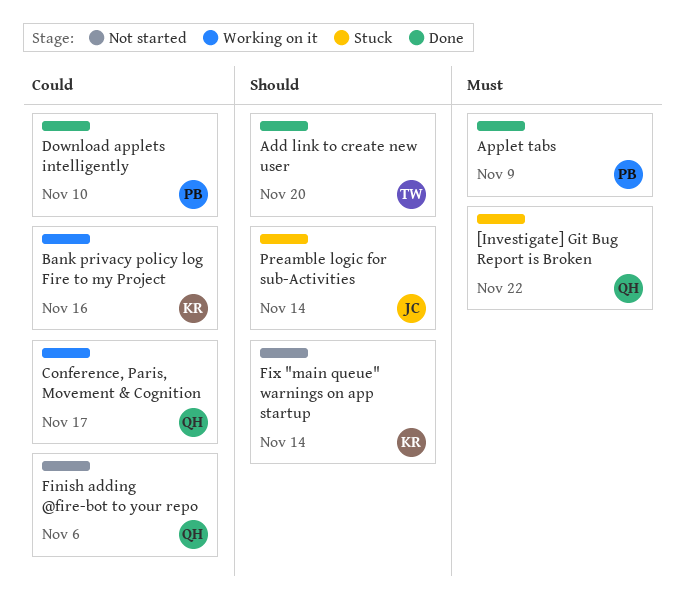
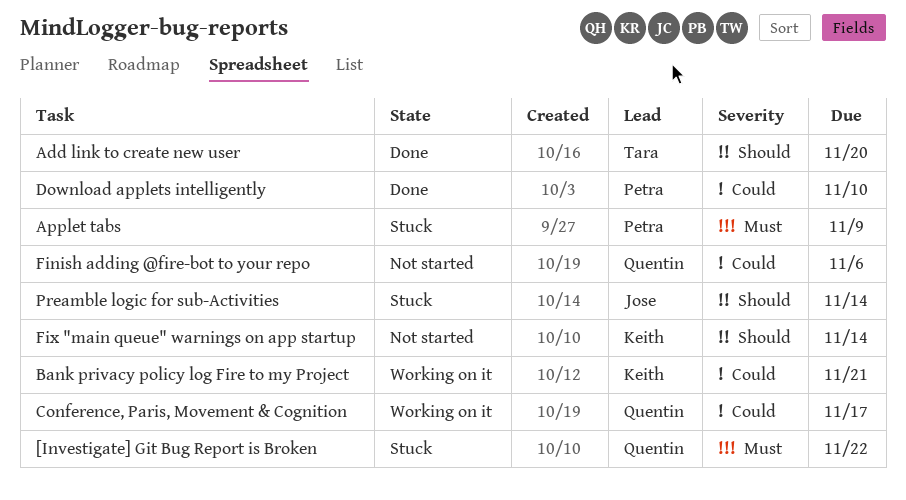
Applet tabs, status: Done -> Stuck
Bank privacy policy log Fire to my Project, due: Nov 16 -> Nov 21

